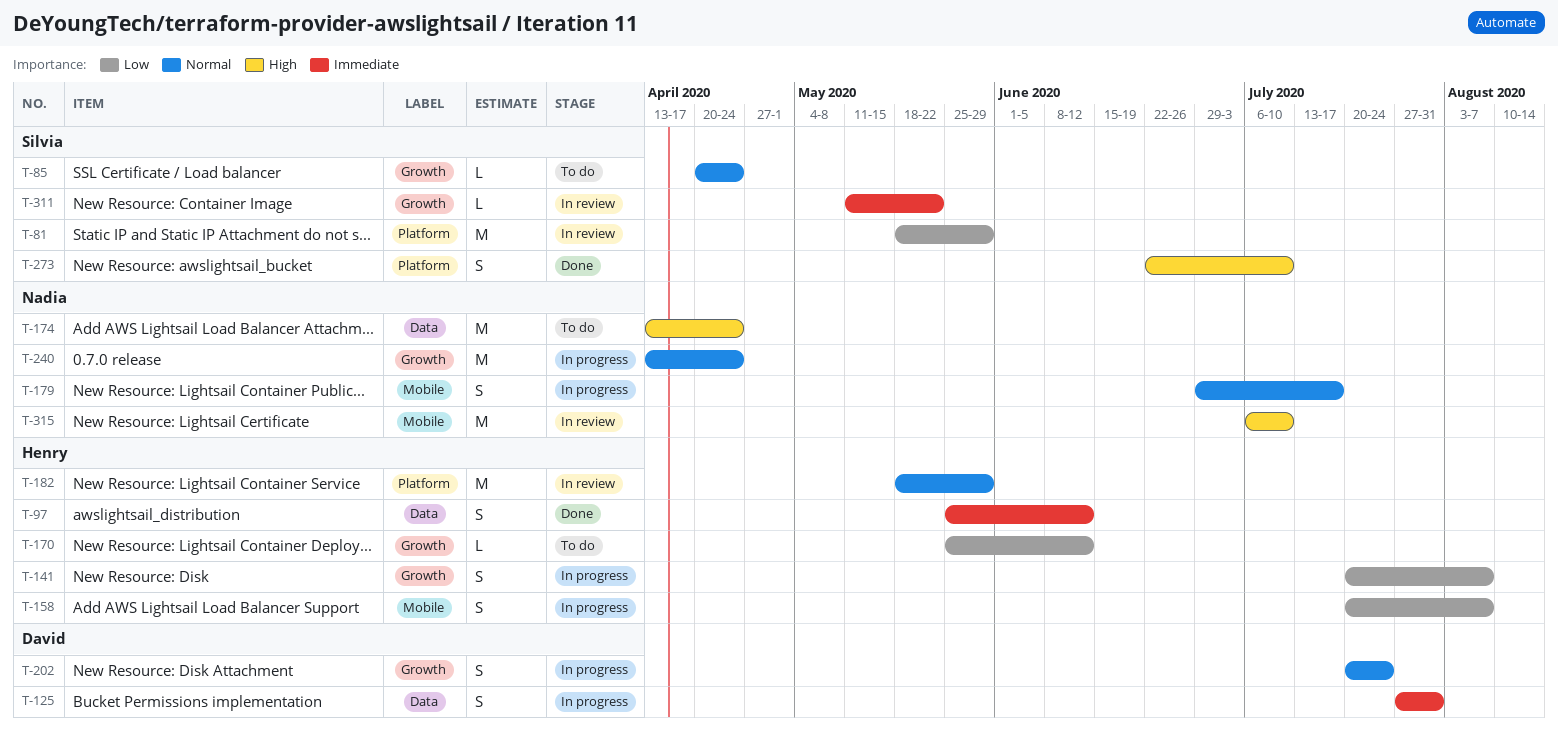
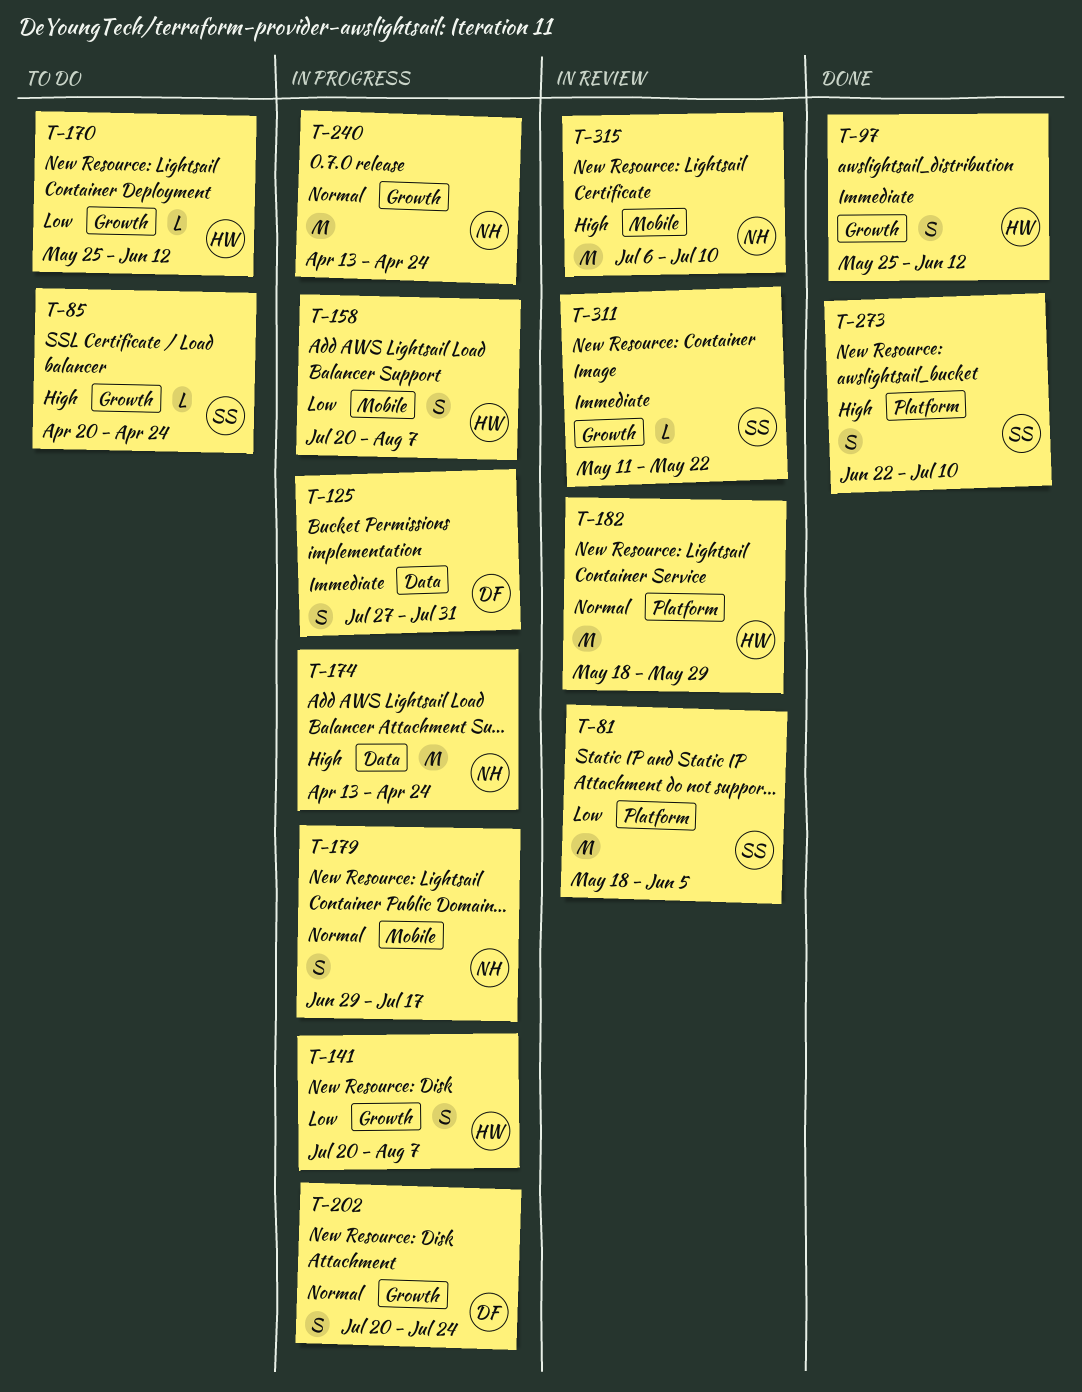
T-81, due: May 29 -> Jun 5
T-85, priority: Normal -> High
T-97, label: Data -> Growth
T-174, status: To do -> In progress

